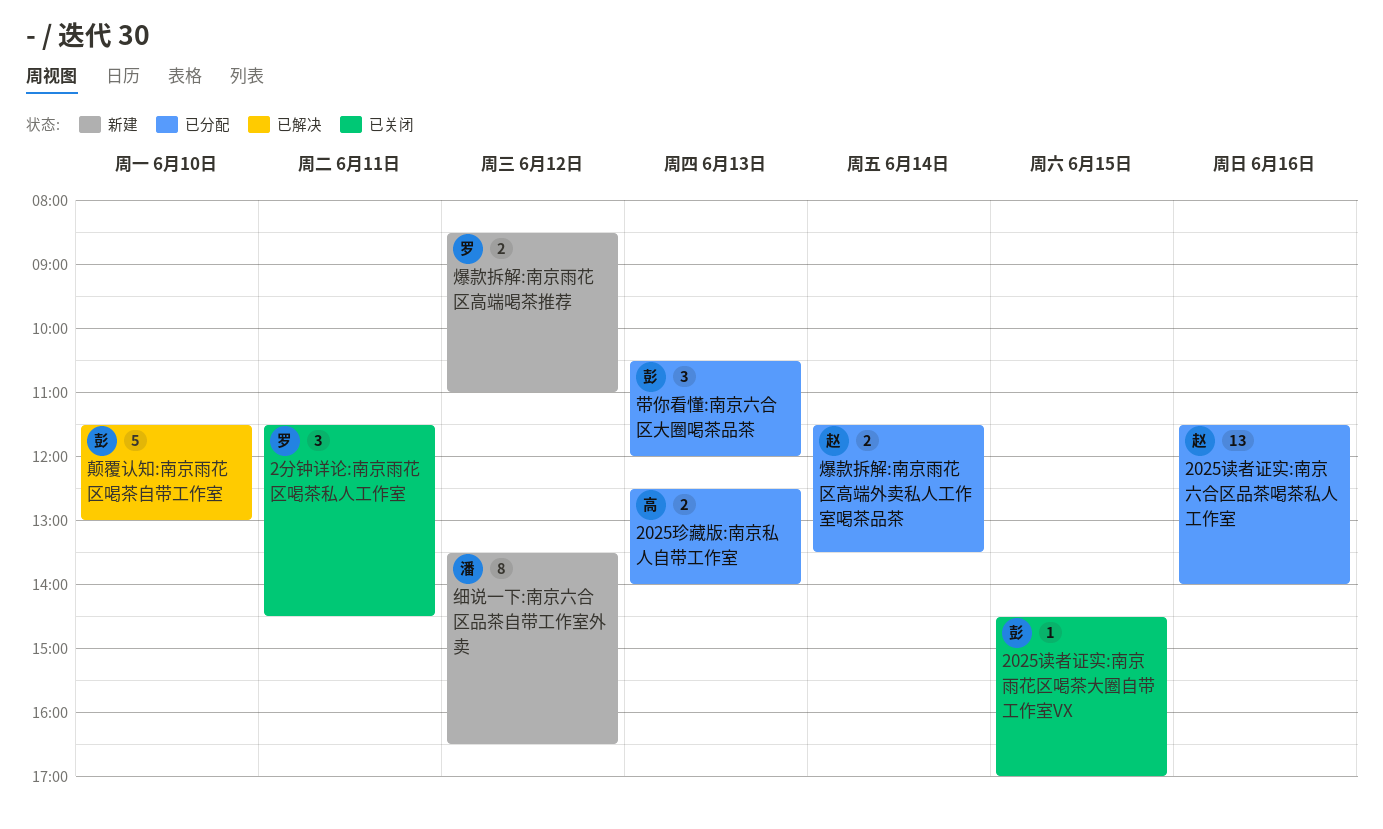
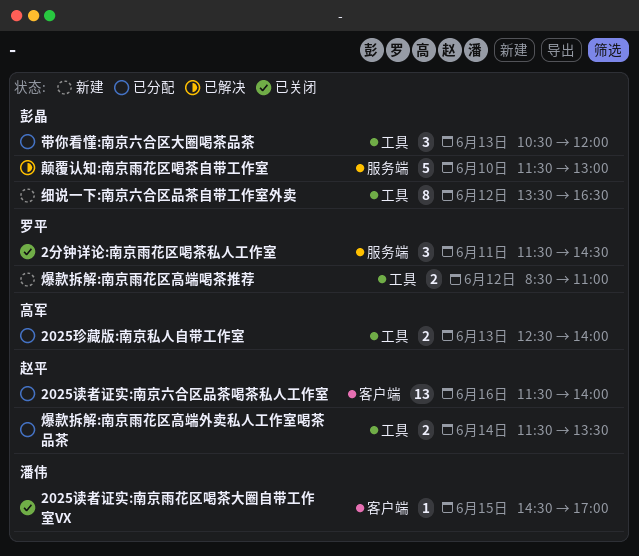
2025读者证实:南京雨花区喝茶大圈自带工作室VX, owner: 彭晶 -> 潘伟
细说一下:南京六合区品茶自带工作室外卖, owner: 潘伟 -> 彭晶

